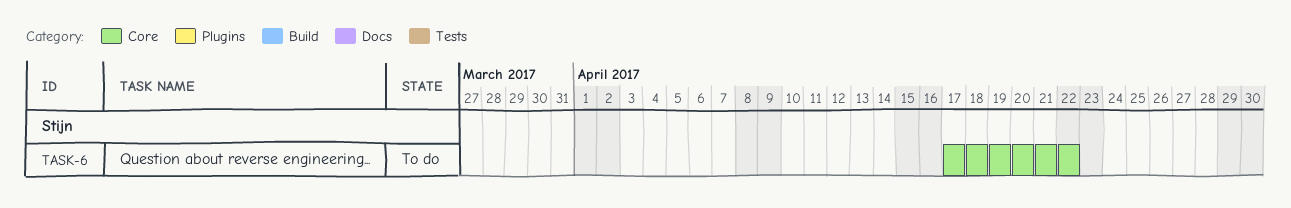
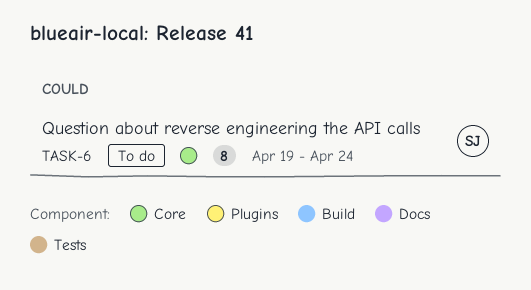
TASK-6, start: Apr 17 -> Apr 19
TASK-6, due: Apr 22 -> Apr 24

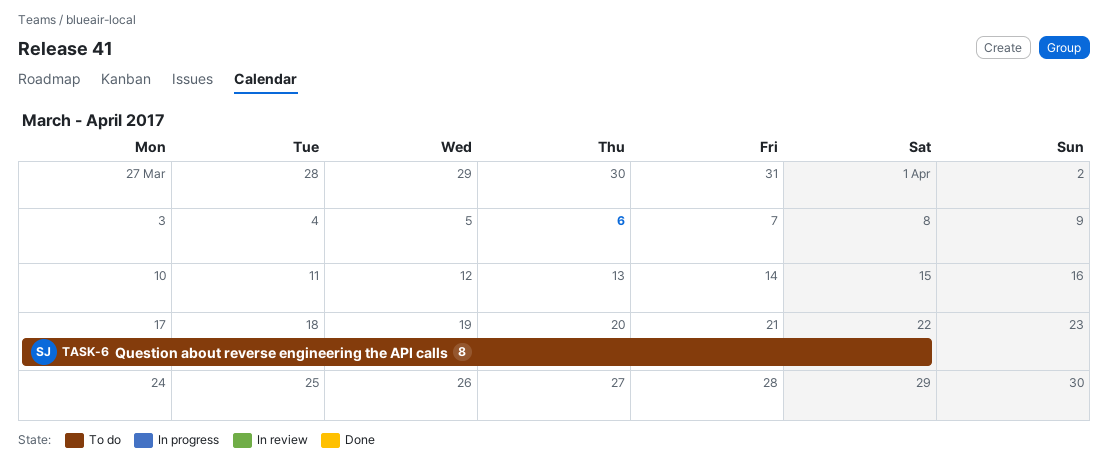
TASK-6, start: Apr 19 -> Apr 17
TASK-6, due: Apr 24 -> Apr 22

